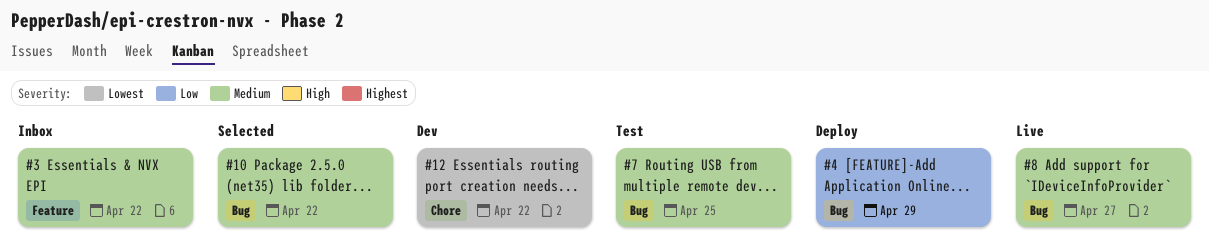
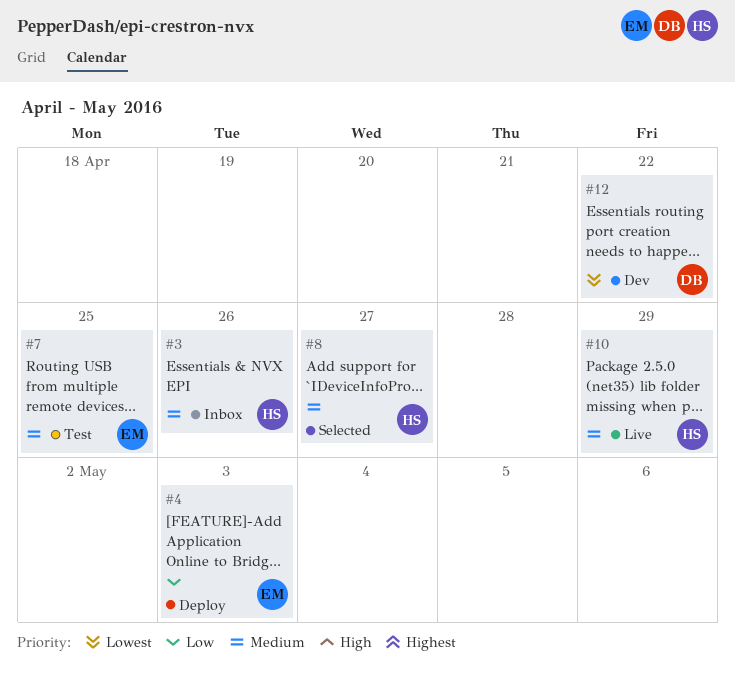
#3, due: Apr 22 -> Apr 26
#4, due: Apr 29 -> May 3
#8, status: Live -> Selected
#10, status: Selected -> Live
#10, due: Apr 22 -> Apr 29

